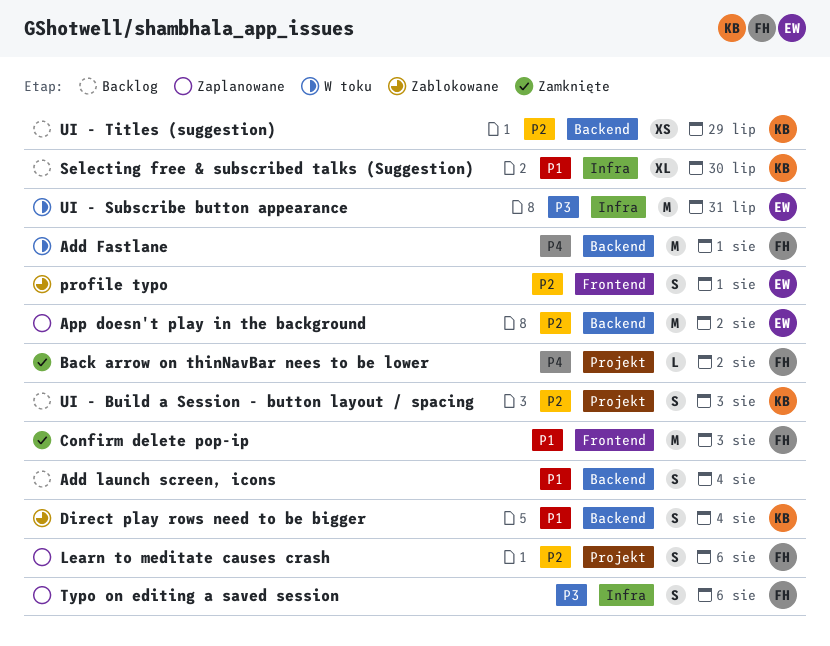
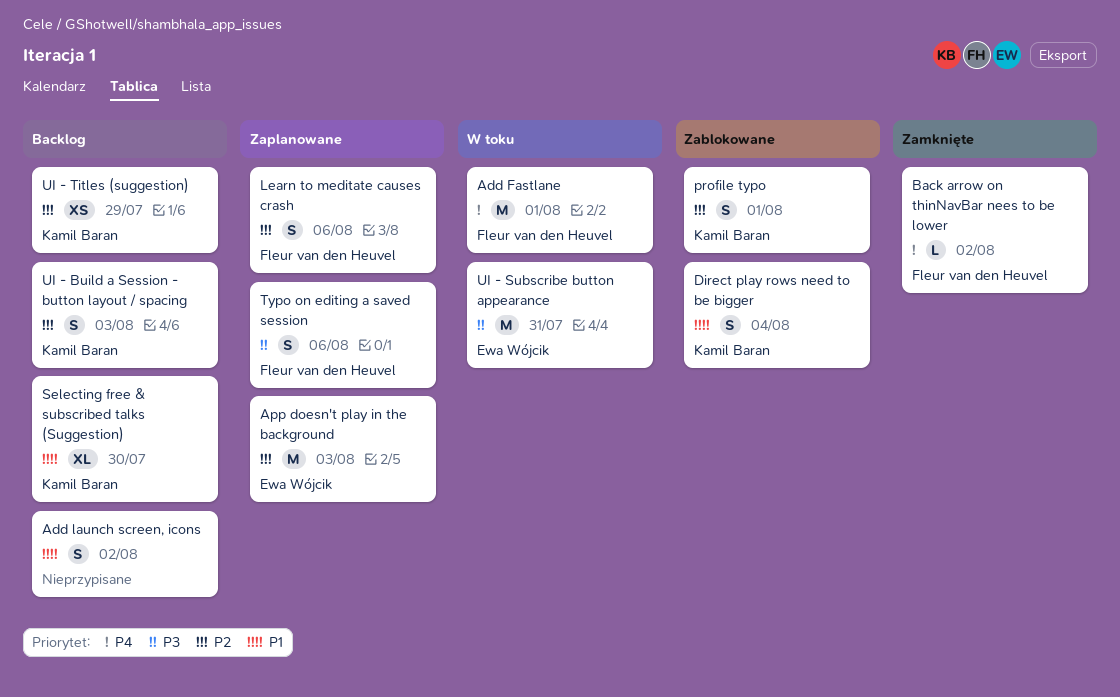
Add launch screen, icons, due: Aug 4 -> Aug 2
App doesn't play in the background, due: Aug 2 -> Aug 3
Confirm delete pop-ip: present -> none
profile typo, owner: Ewa Wójcik -> Kamil Baran

